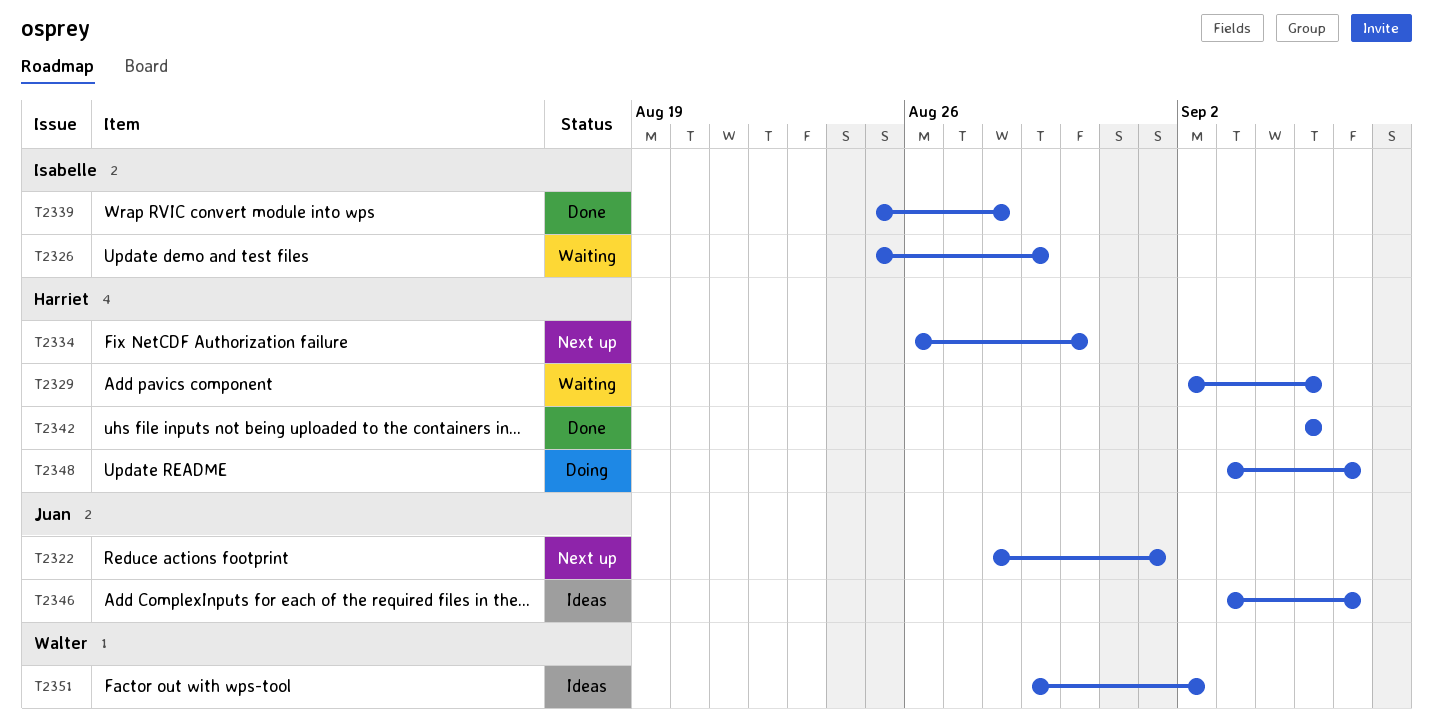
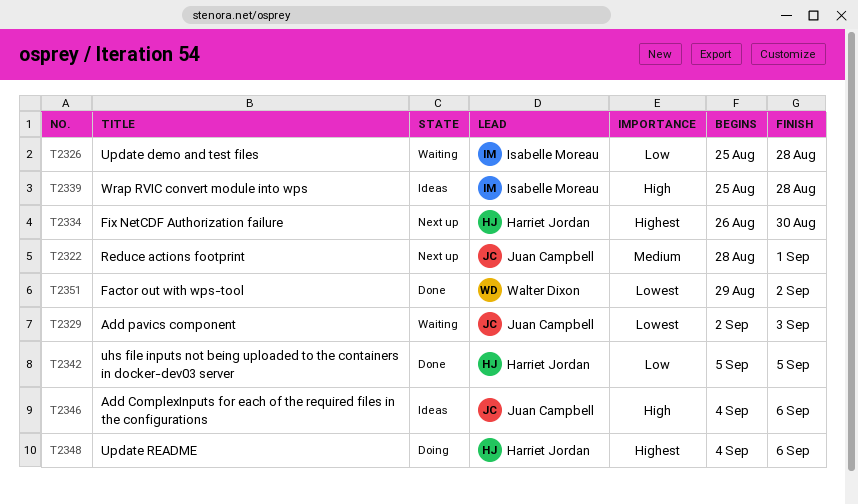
T2326, due: Aug 29 -> Aug 28
T2329, owner: Harriet Jordan -> Juan Campbell
T2329, due: Sep 5 -> Sep 3
T2339, status: Done -> Ideas
T2346, start: Sep 3 -> Sep 4
T2348, start: Sep 3 -> Sep 4
T2351, status: Ideas -> Done

